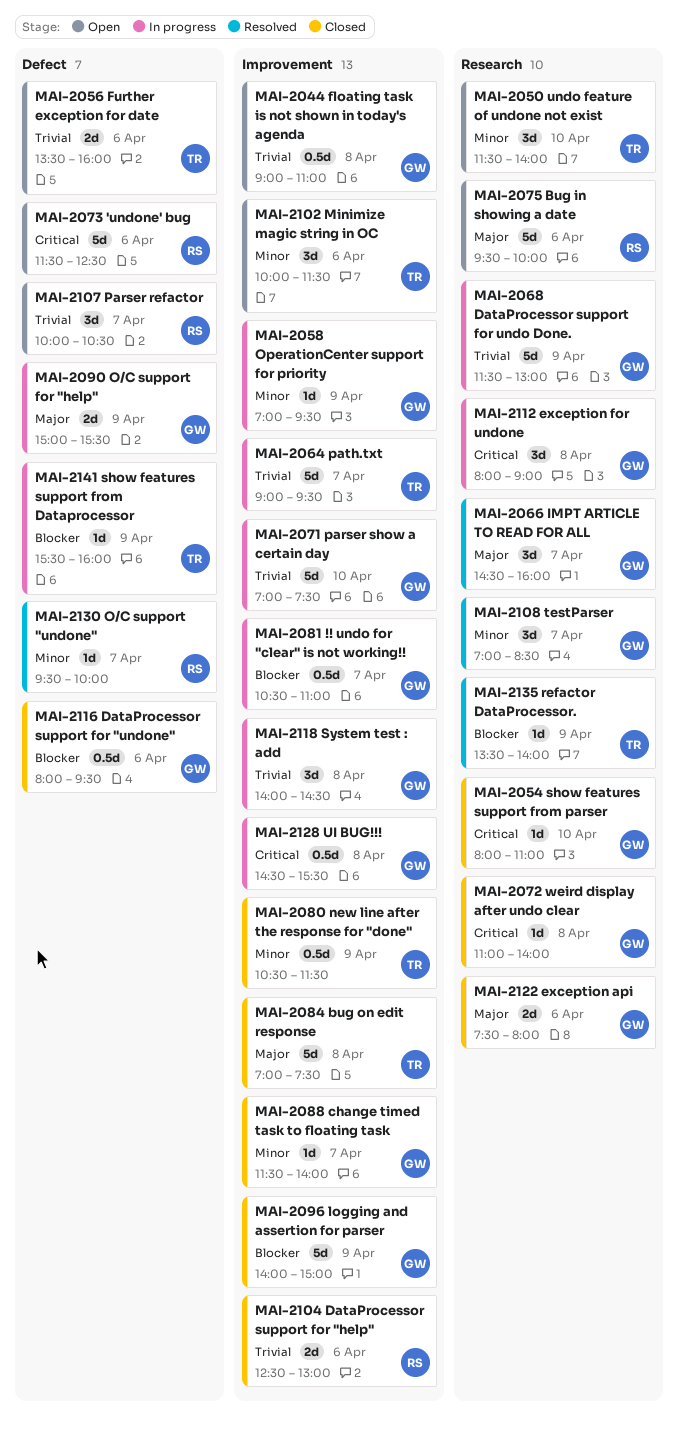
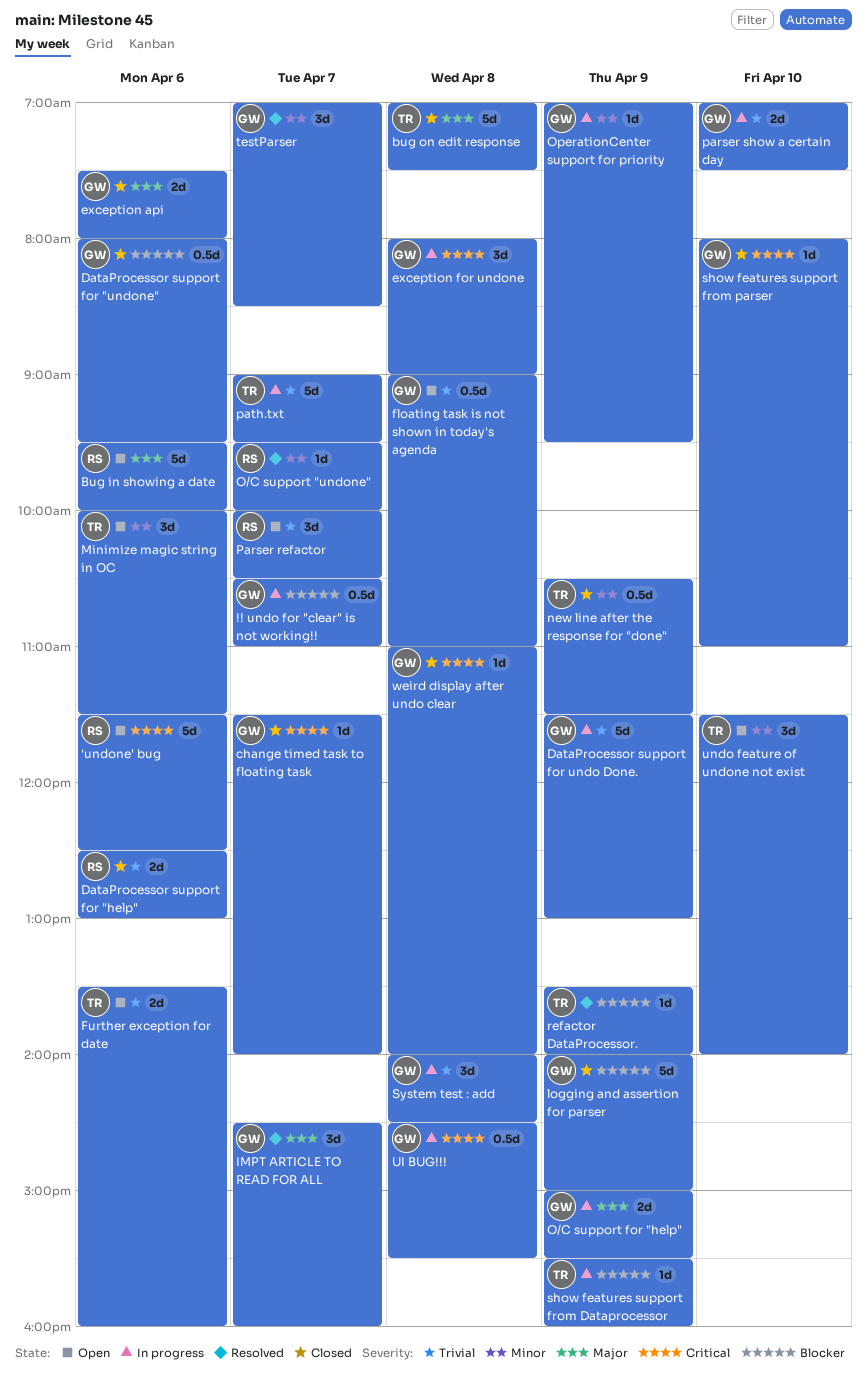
change timed task to floating task, priority: Minor -> Critical
parser show a certain day, estimate: 5d -> 2d

